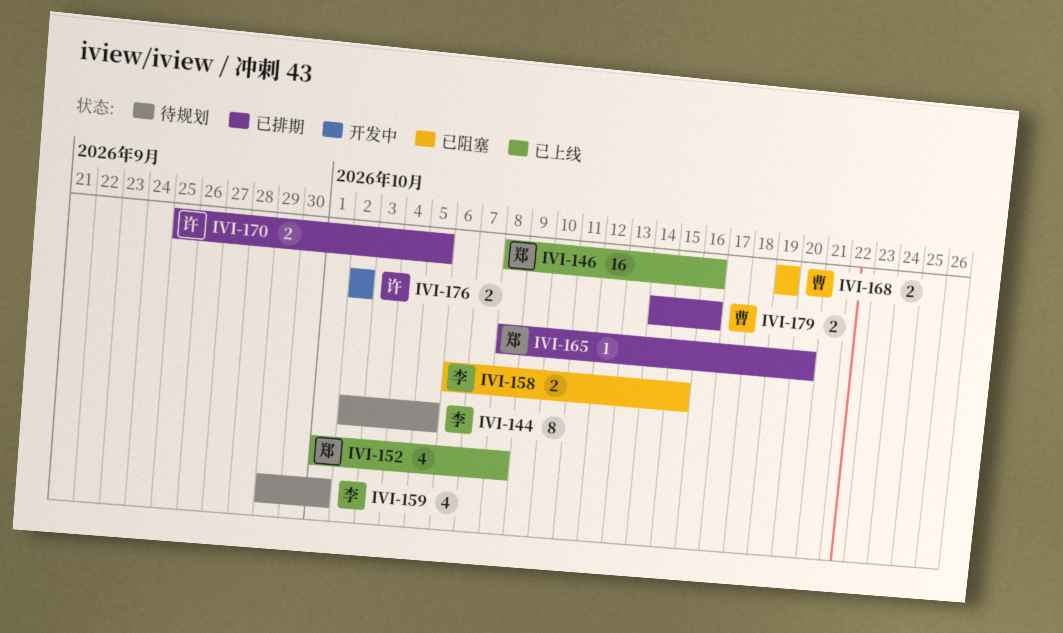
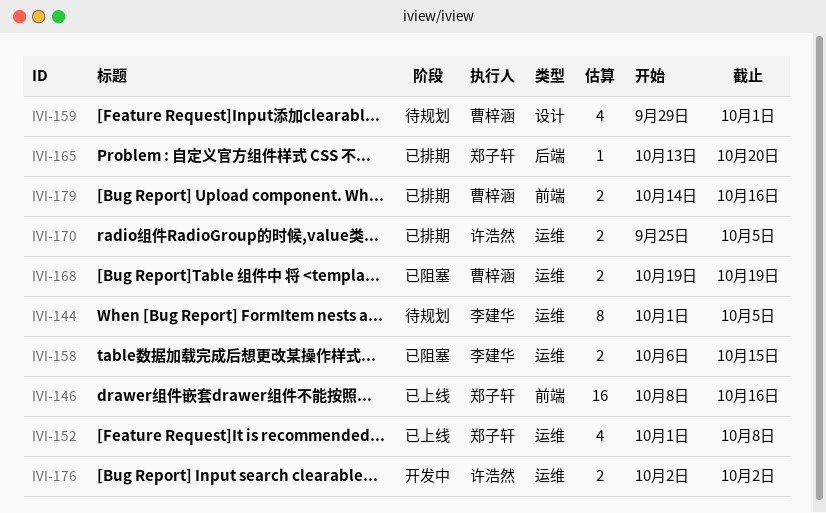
IVI-144, start: Oct 2 -> Oct 1
IVI-159, owner: 李建华 -> 曹梓涵
IVI-165, start: Oct 8 -> Oct 13

